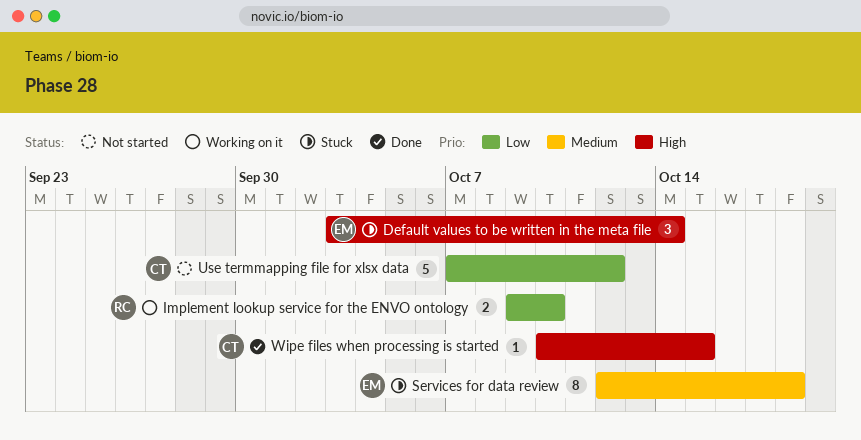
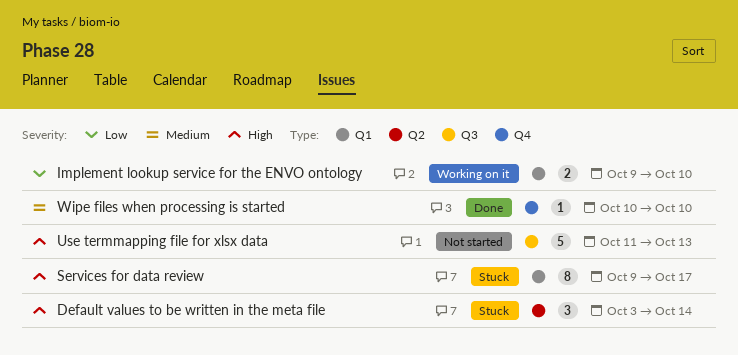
Services for data review, priority: Medium -> High
Services for data review, start: Oct 12 -> Oct 9
Services for data review, due: Oct 18 -> Oct 17
Use termmapping file for xlsx data, priority: Low -> High
Use termmapping file for xlsx data, start: Oct 7 -> Oct 11
Use termmapping file for xlsx data, due: Oct 12 -> Oct 13
Wipe files when processing is started, priority: High -> Medium
Wipe files when processing is started, due: Oct 15 -> Oct 10

